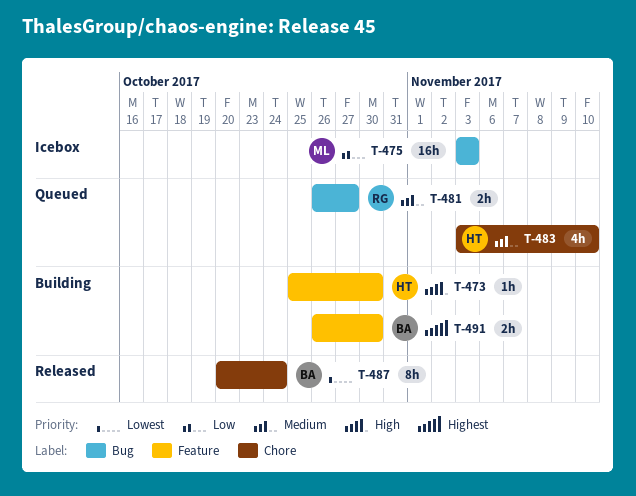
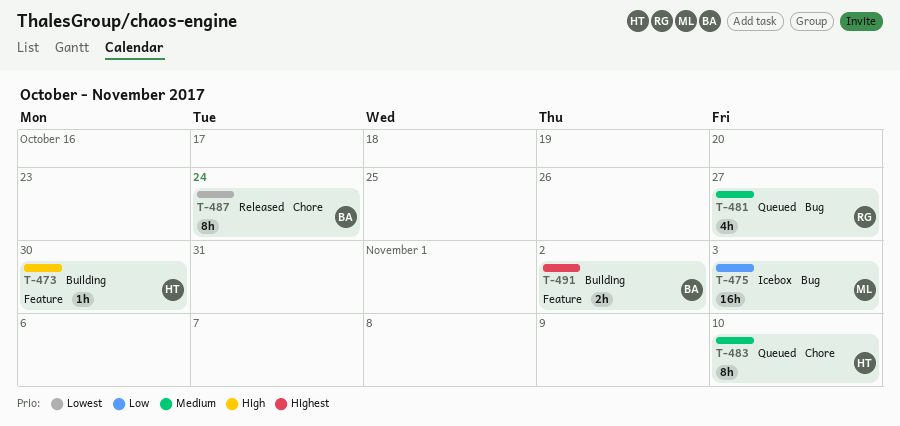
T-481, estimate: 2h -> 4h
T-483, estimate: 4h -> 8h
T-491, due: Oct 30 -> Nov 2

